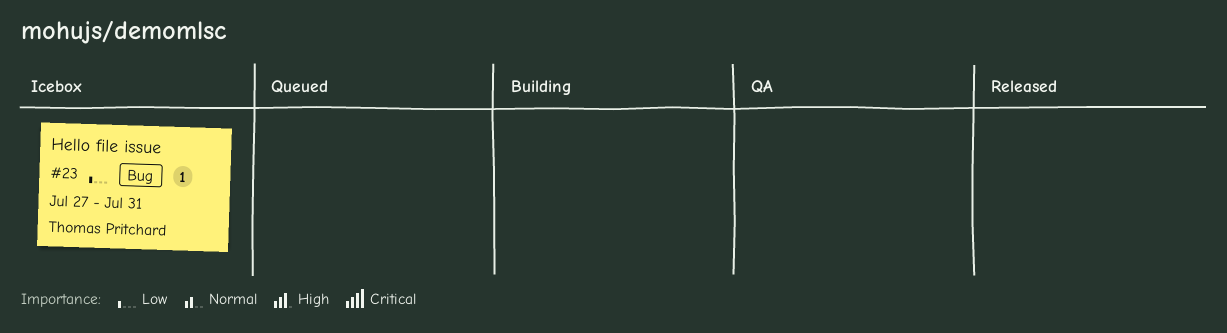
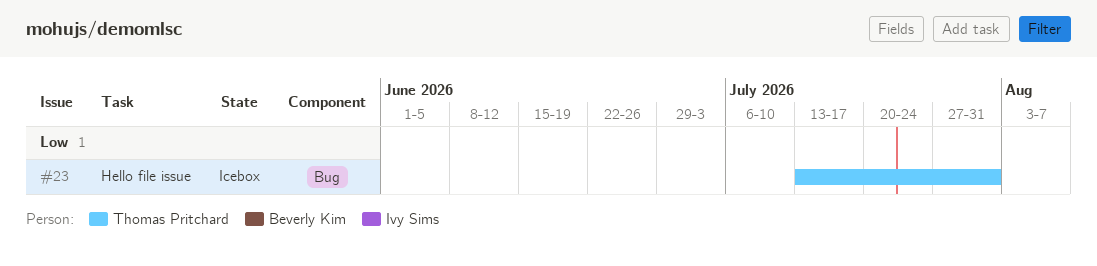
#23, start: Jul 27 -> Jul 13

